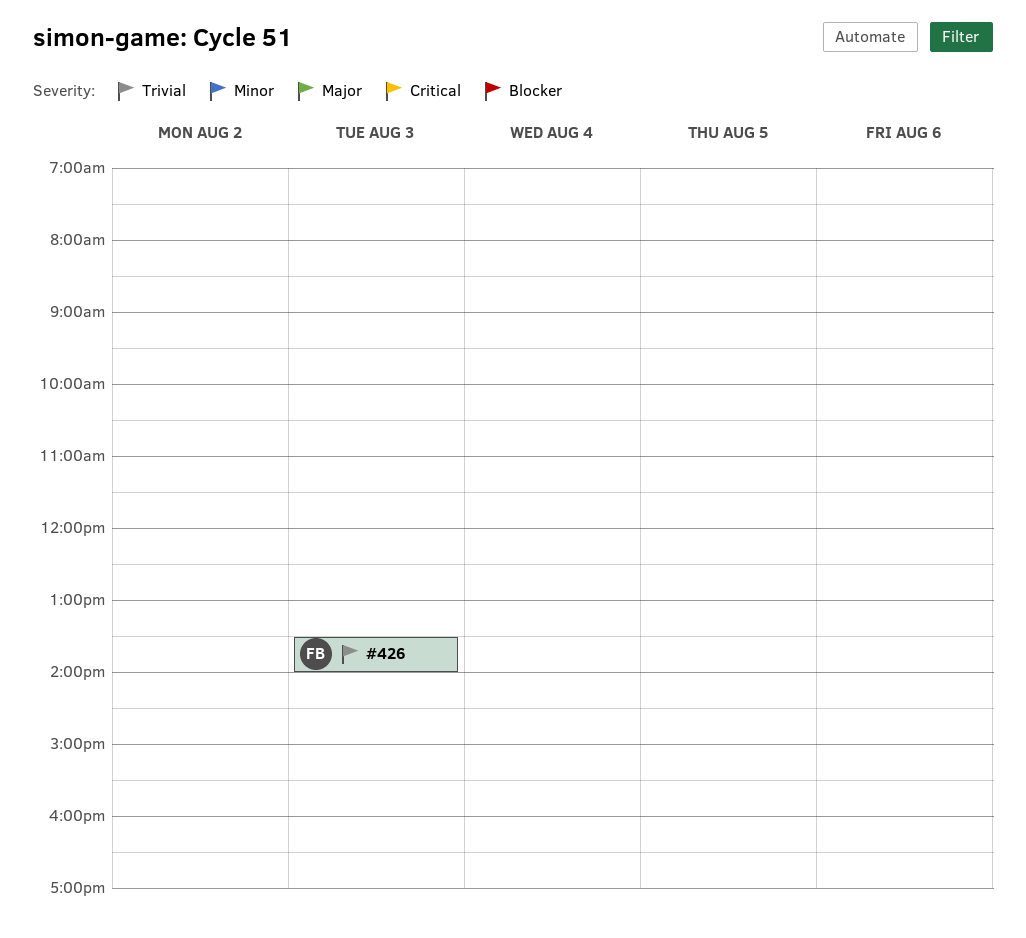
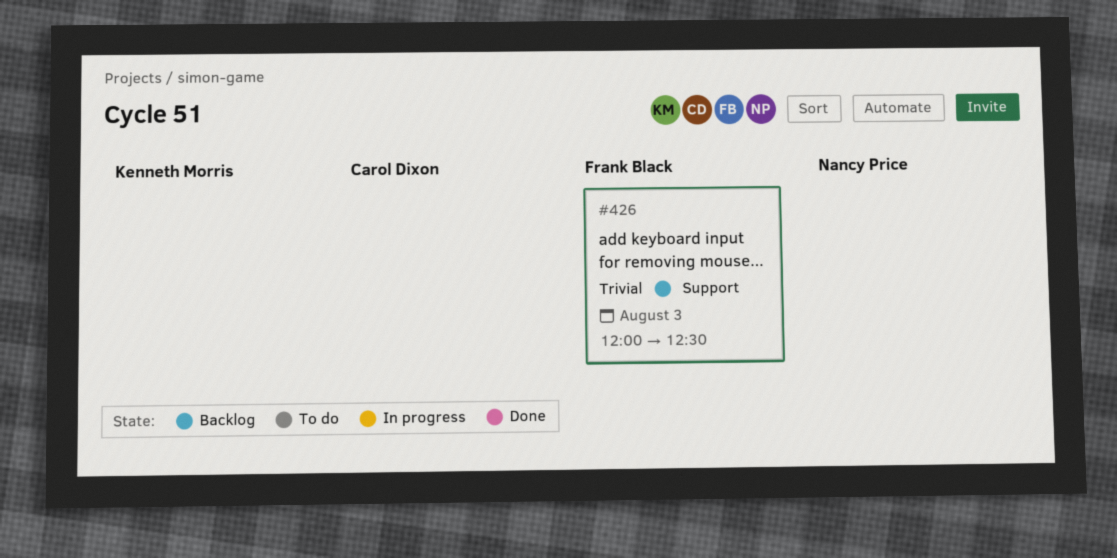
#426, begins: 13:30 -> 12:00
#426, ends: 14:00 -> 12:30

